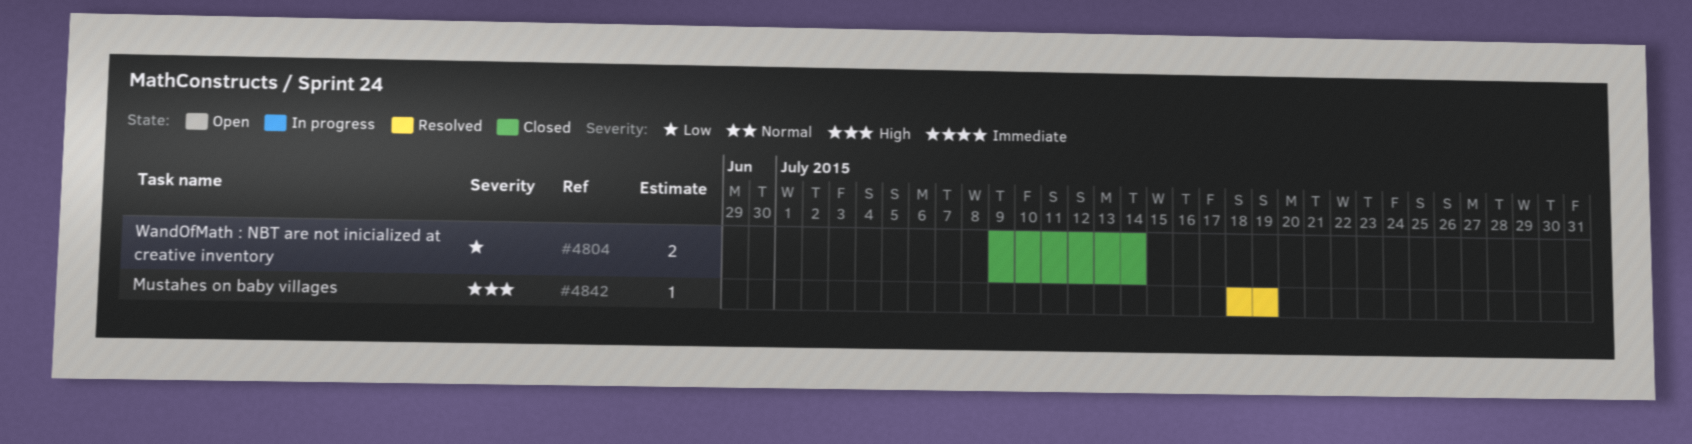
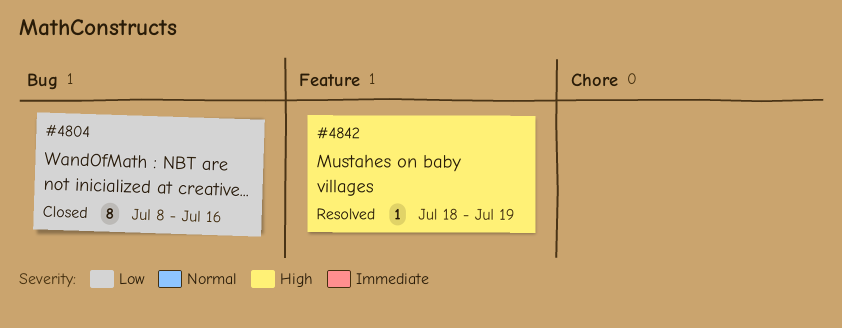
#4804, estimate: 2 -> 8
#4804, start: Jul 9 -> Jul 8
#4804, due: Jul 14 -> Jul 16

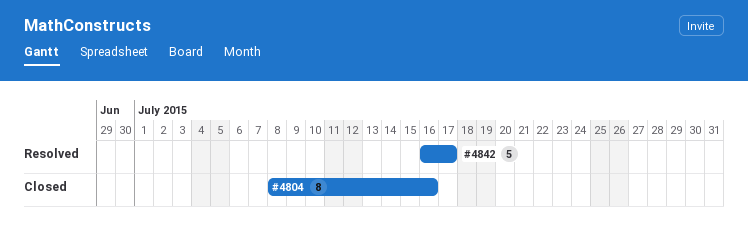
#4842, estimate: 1 -> 5
#4842, start: Jul 18 -> Jul 16
#4842, due: Jul 19 -> Jul 17

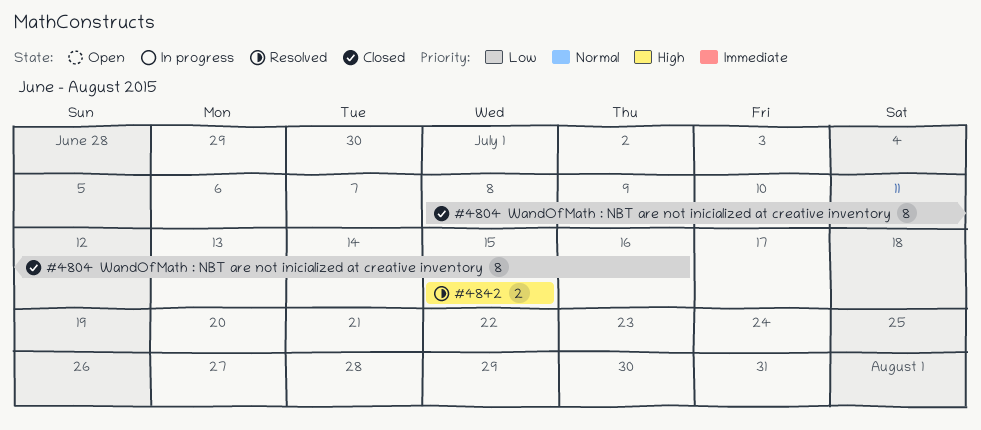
#4842, estimate: 5 -> 2
#4842, start: Jul 16 -> Jul 15
#4842, due: Jul 17 -> Jul 15

